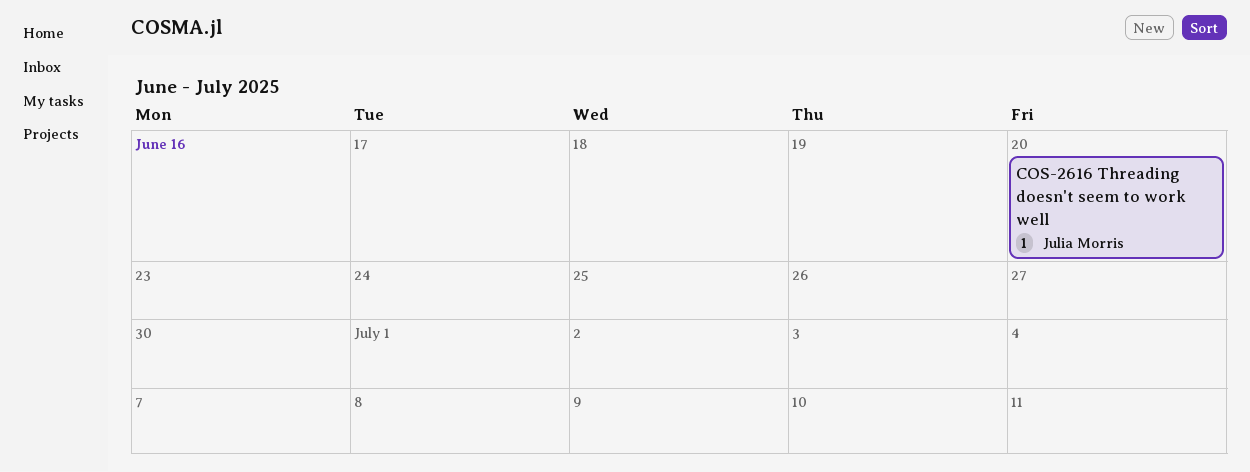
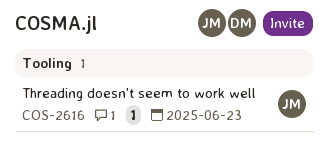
COS-2616, due: Jun 20 -> Jun 23

